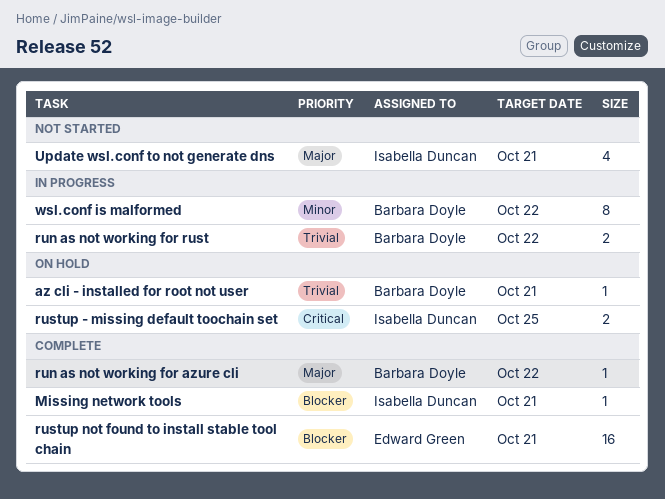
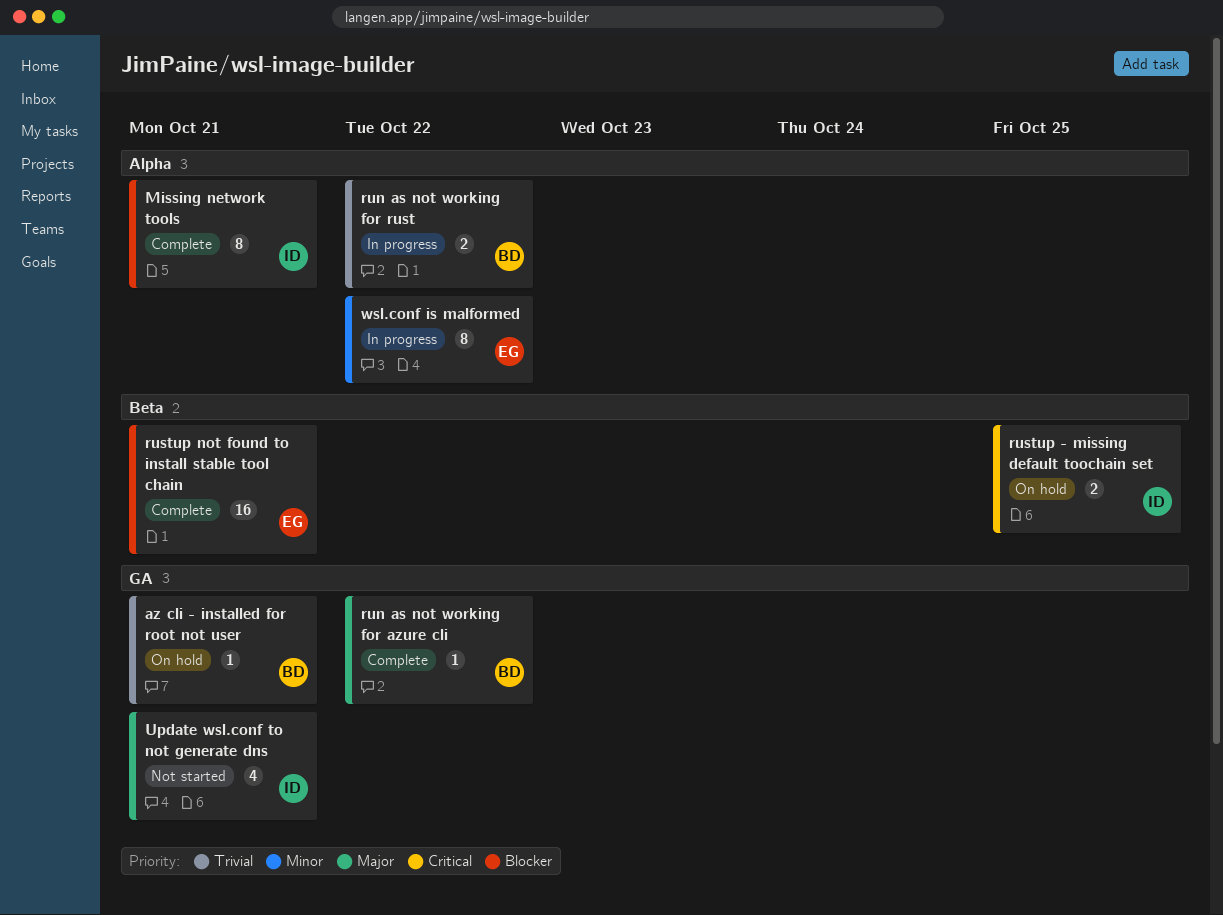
Missing network tools, estimate: 1 -> 8
wsl.conf is malformed, owner: Barbara Doyle -> Edward Green

